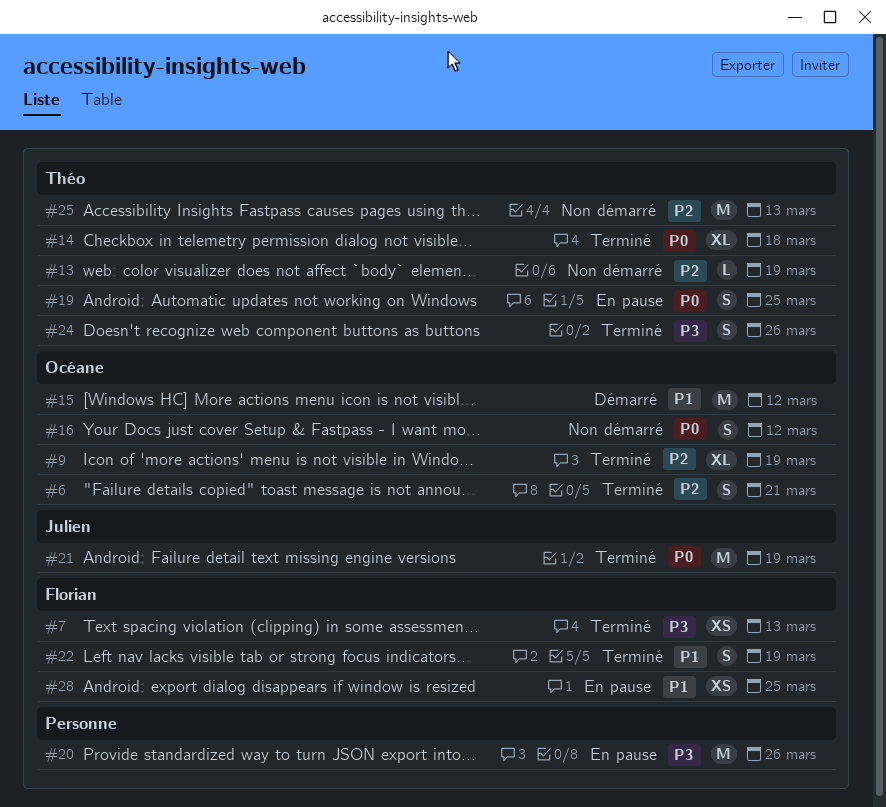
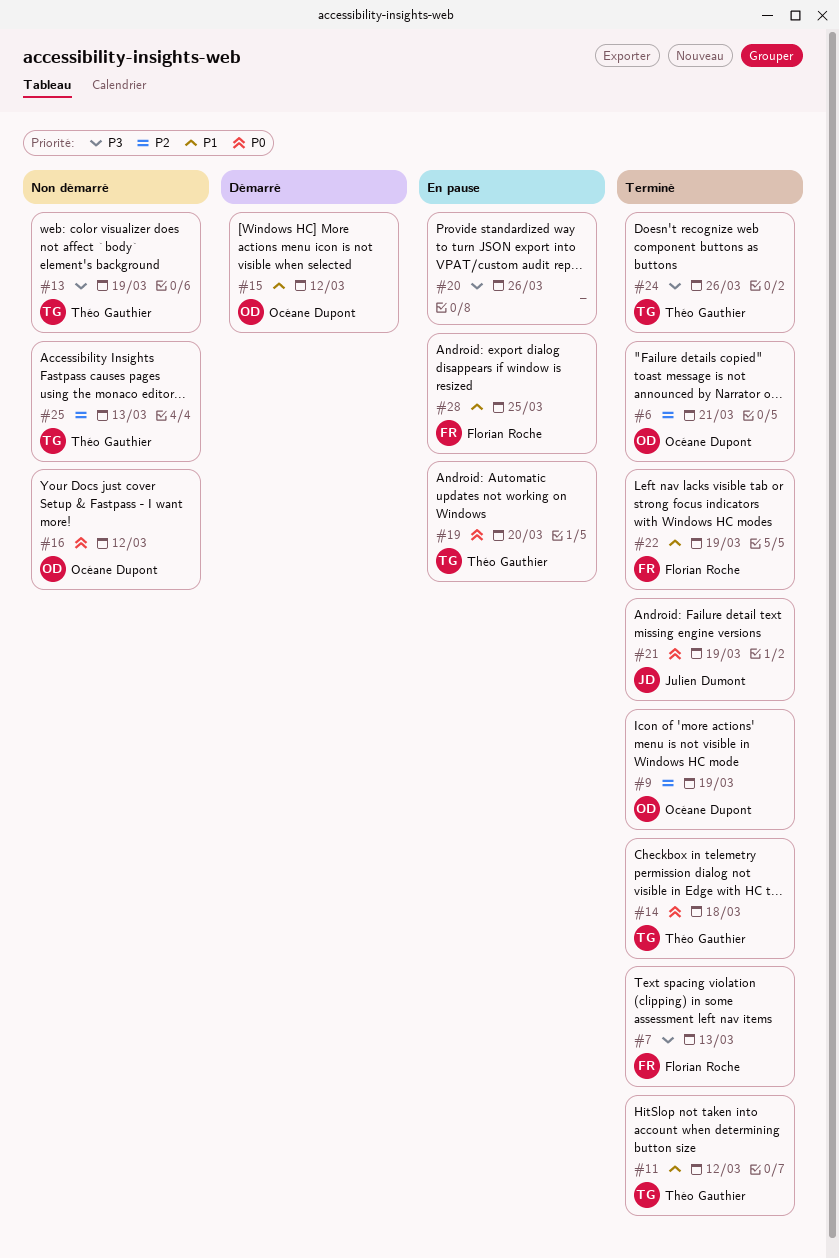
#11: none -> present
#13, priority: P2 -> P3
#19, due: Mar 25 -> Mar 20

